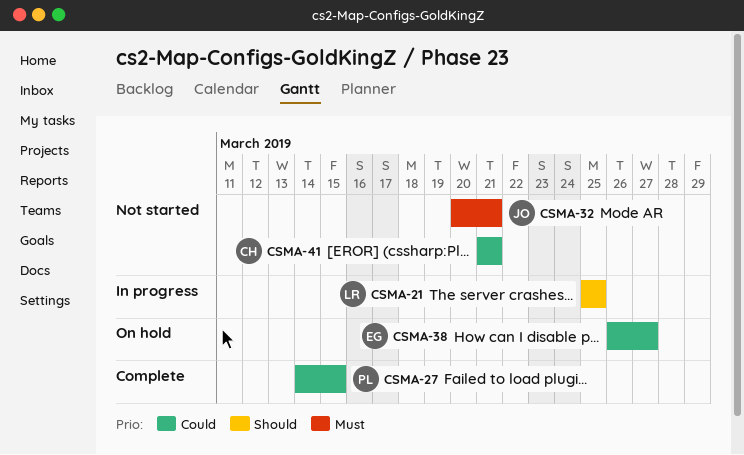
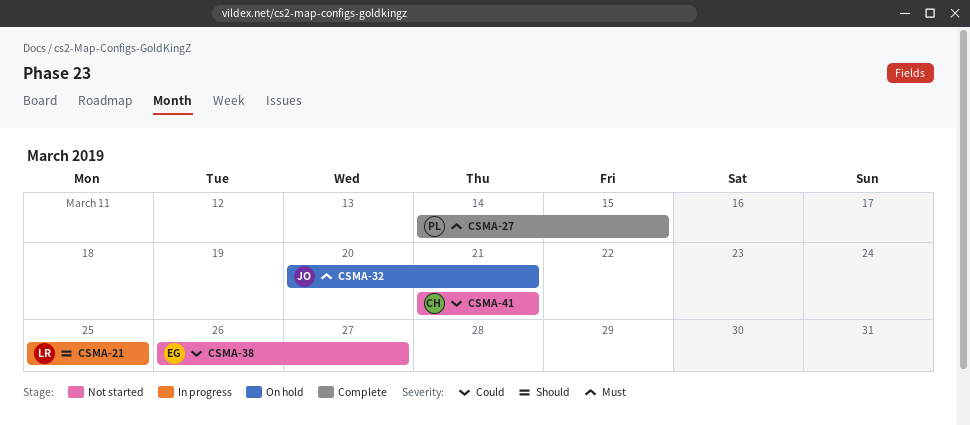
CSMA-27, priority: Could -> Must
CSMA-32, status: Not started -> On hold
CSMA-38, status: On hold -> Not started

